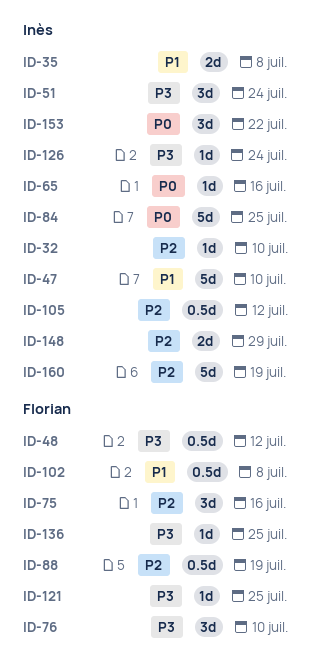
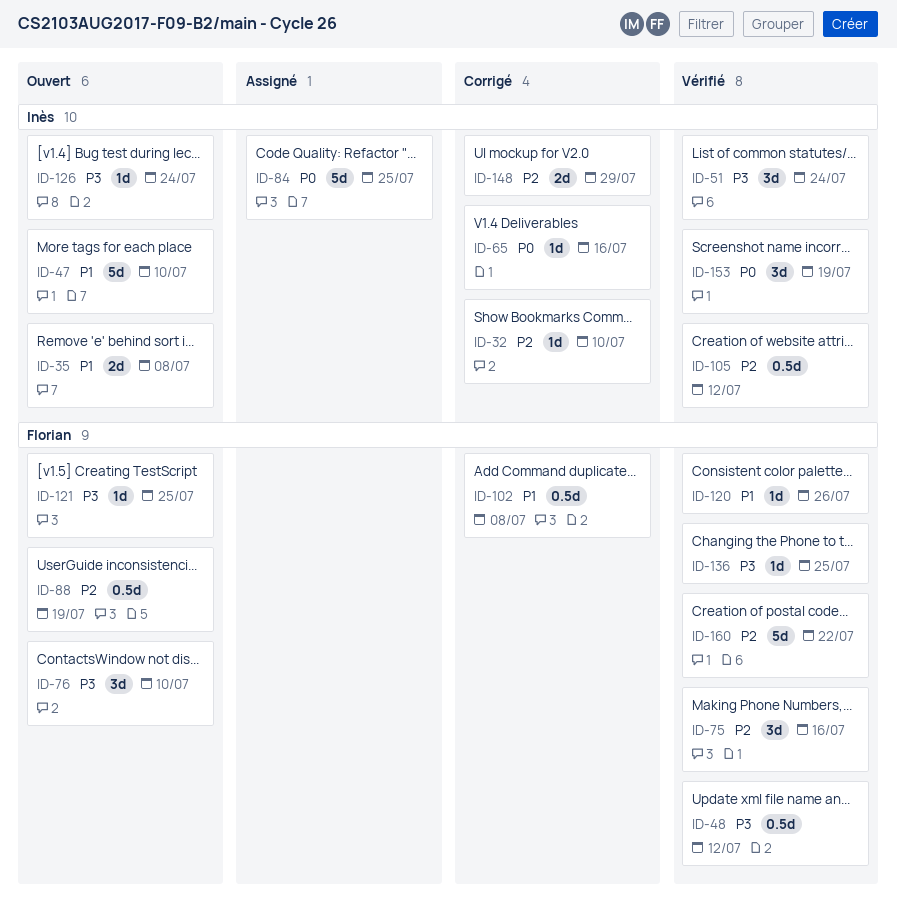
ID-120: none -> present
ID-153, due: Jul 22 -> Jul 19
ID-160, owner: Inès -> Florian
ID-160, due: Jul 19 -> Jul 22

